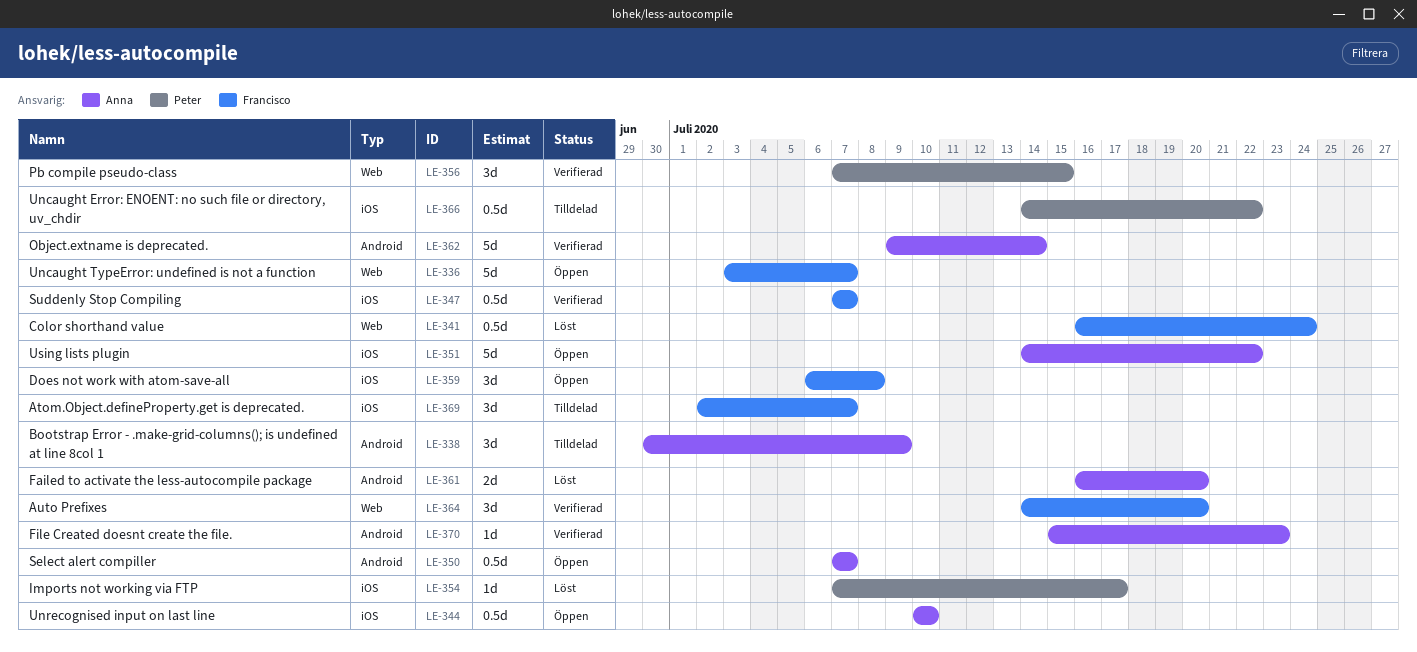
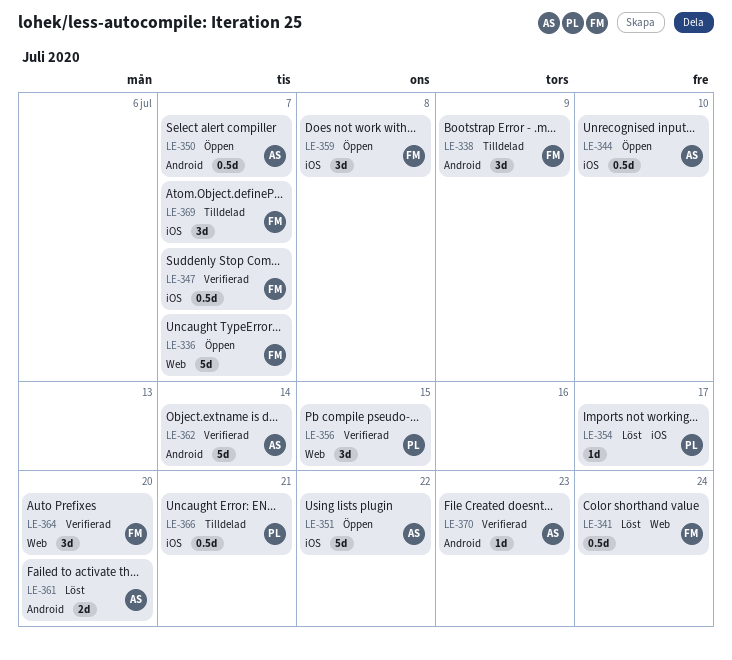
LE-338, owner: Anna -> Francisco
LE-366, due: Jul 22 -> Jul 21

